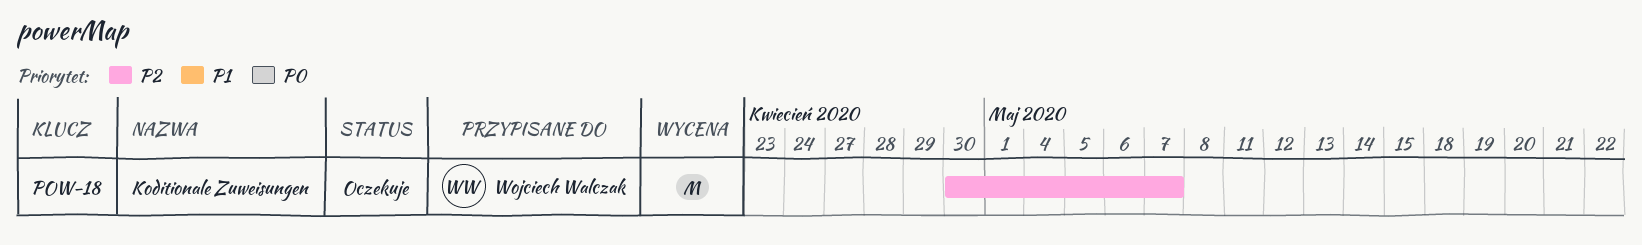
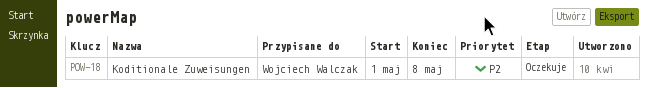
POW-18, start: Apr 30 -> May 1
POW-18, due: May 7 -> May 8

